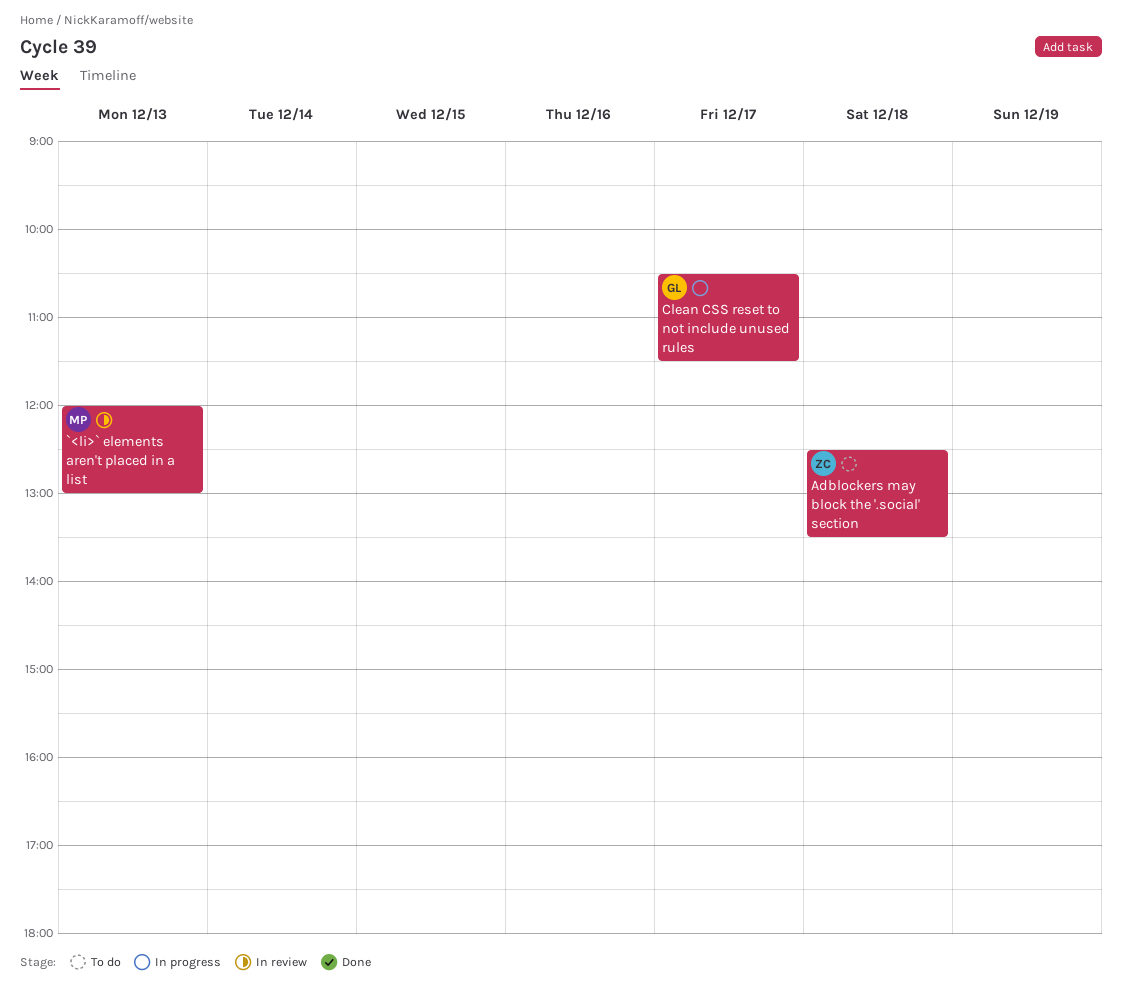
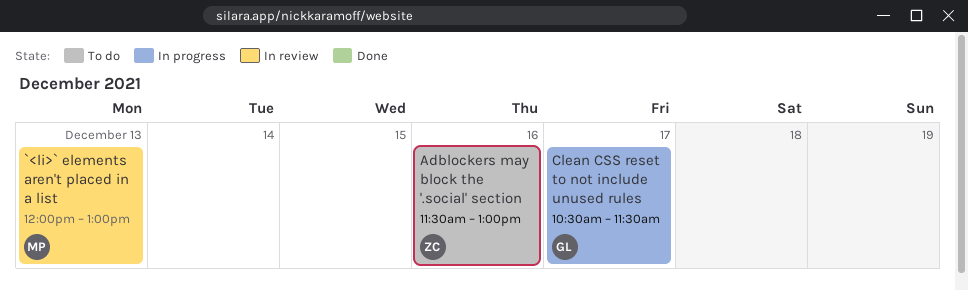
Adblockers may block the '.social' section, day: Dec 18 -> Dec 16
Adblockers may block the '.social' section, begins: 12:30 -> 11:30
Adblockers may block the '.social' section, ends: 13:30 -> 13:00

